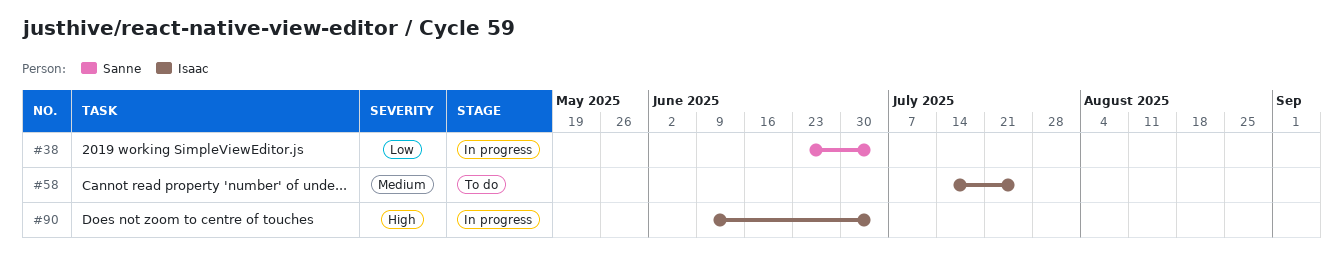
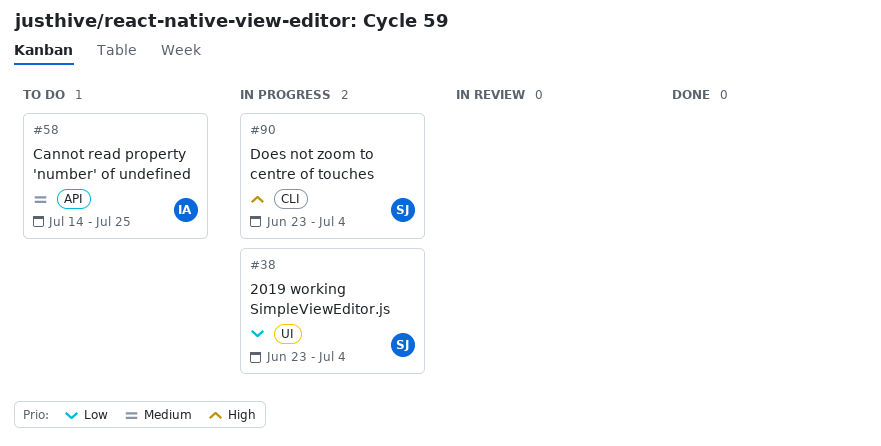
#90, owner: Isaac -> Sanne
#90, start: Jun 9 -> Jun 23

